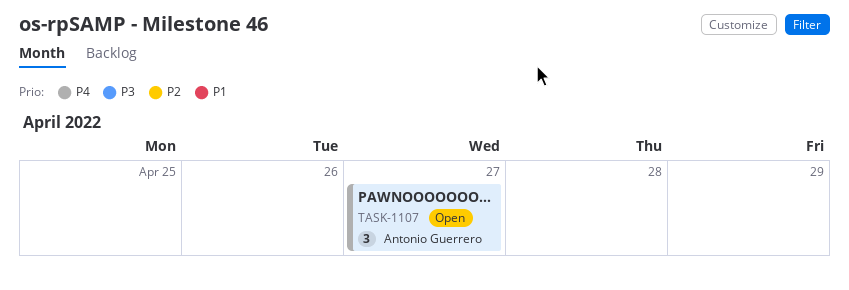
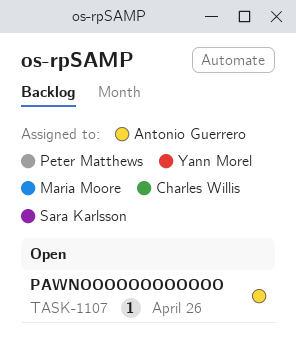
TASK-1107, estimate: 3 -> 1
TASK-1107, due: Apr 27 -> Apr 26

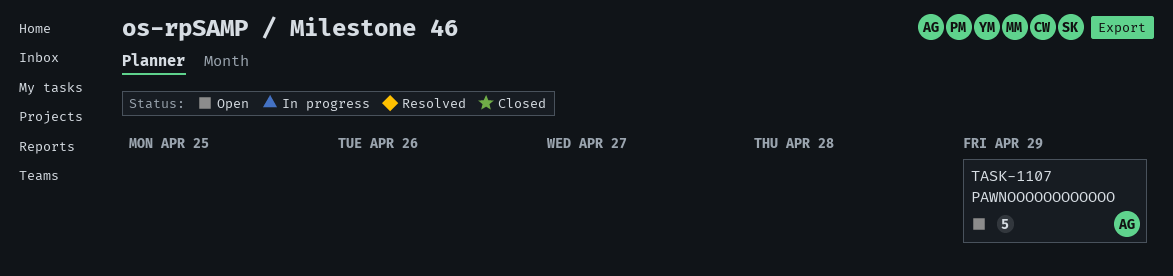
TASK-1107, estimate: 1 -> 5
TASK-1107, due: Apr 26 -> Apr 29

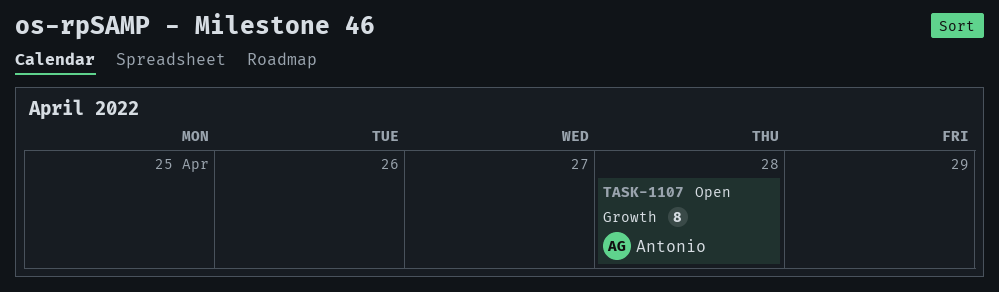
TASK-1107, estimate: 5 -> 8
TASK-1107, due: Apr 29 -> Apr 28

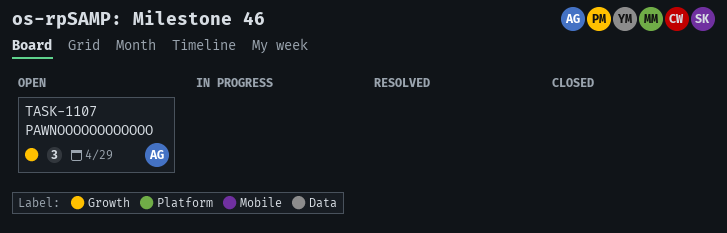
TASK-1107, estimate: 8 -> 3
TASK-1107, due: Apr 28 -> Apr 29

